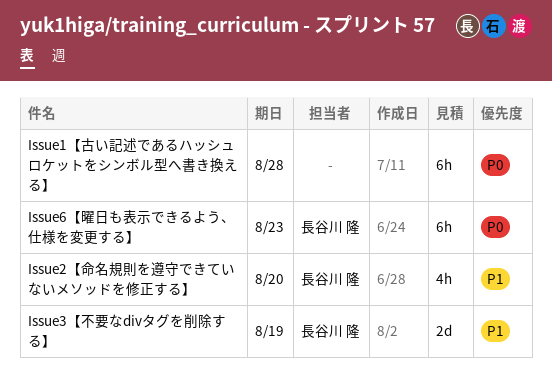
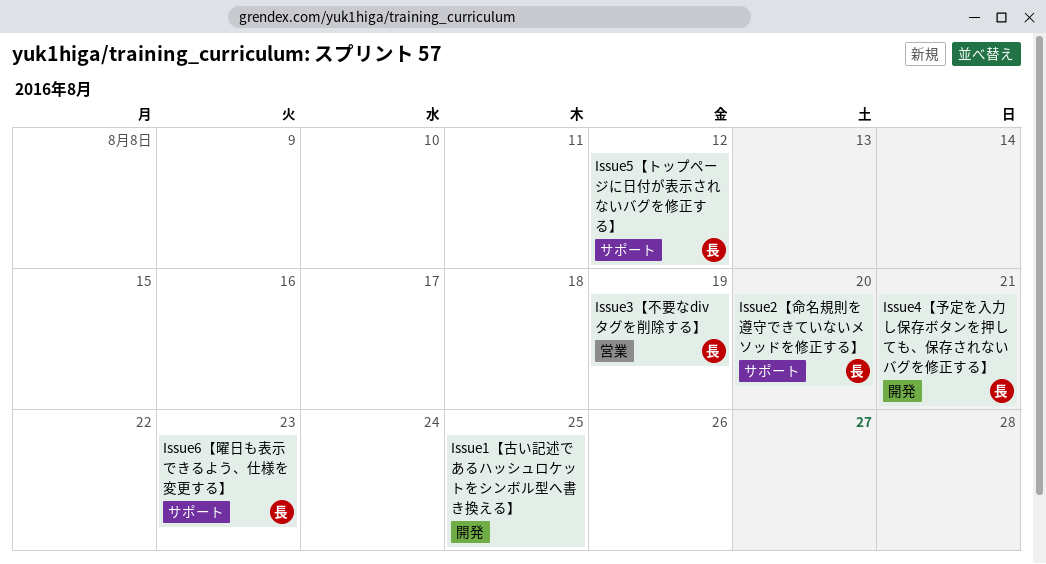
Issue1【古い記述であるハッシュロケットをシンボル型へ書き換える】, due: Aug 28 -> Aug 25
Issue4【予定を入力し保存ボタンを押しても、保存されないバグを修正する】: none -> present
Issue5【トップページに日付が表示されないバグを修正する】: none -> present

